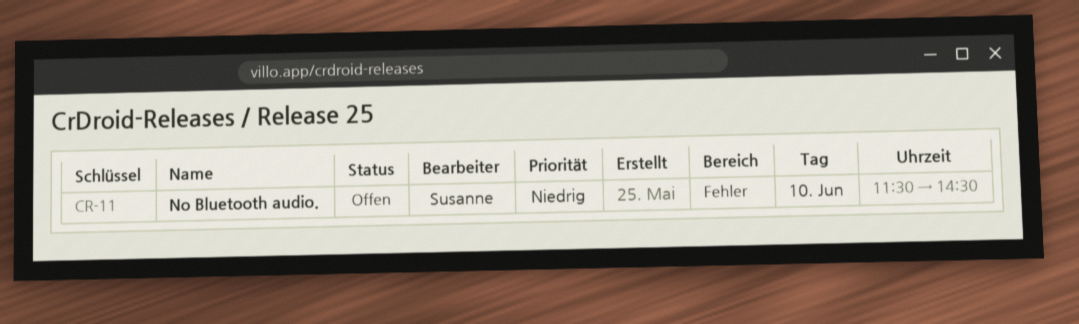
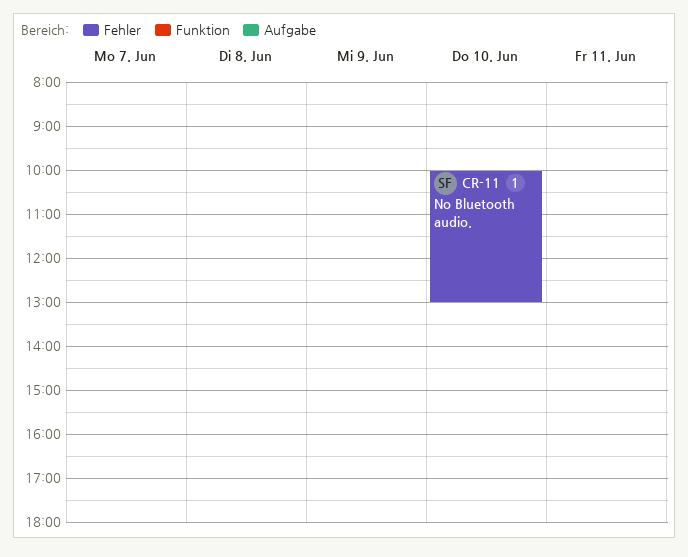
CR-11, begins: 11:30 -> 10:00
CR-11, ends: 14:30 -> 13:00

